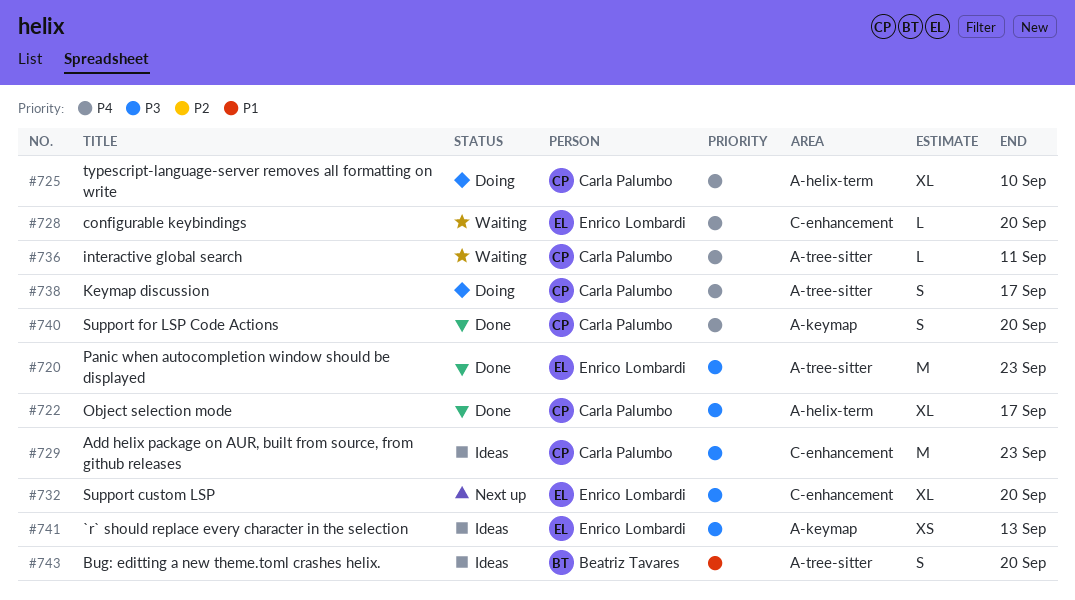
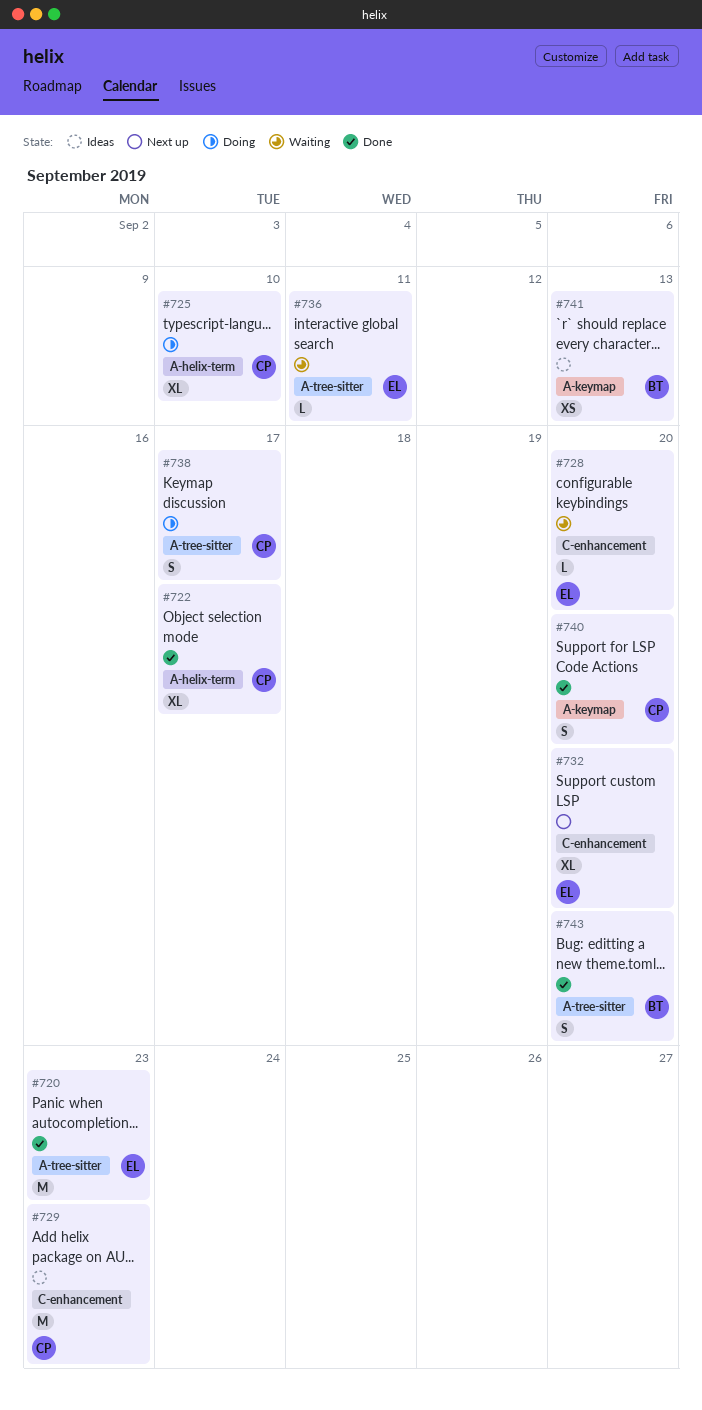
#736, owner: Carla Palumbo -> Enrico Lombardi
#741, owner: Enrico Lombardi -> Beatriz Tavares
#743, status: Ideas -> Done

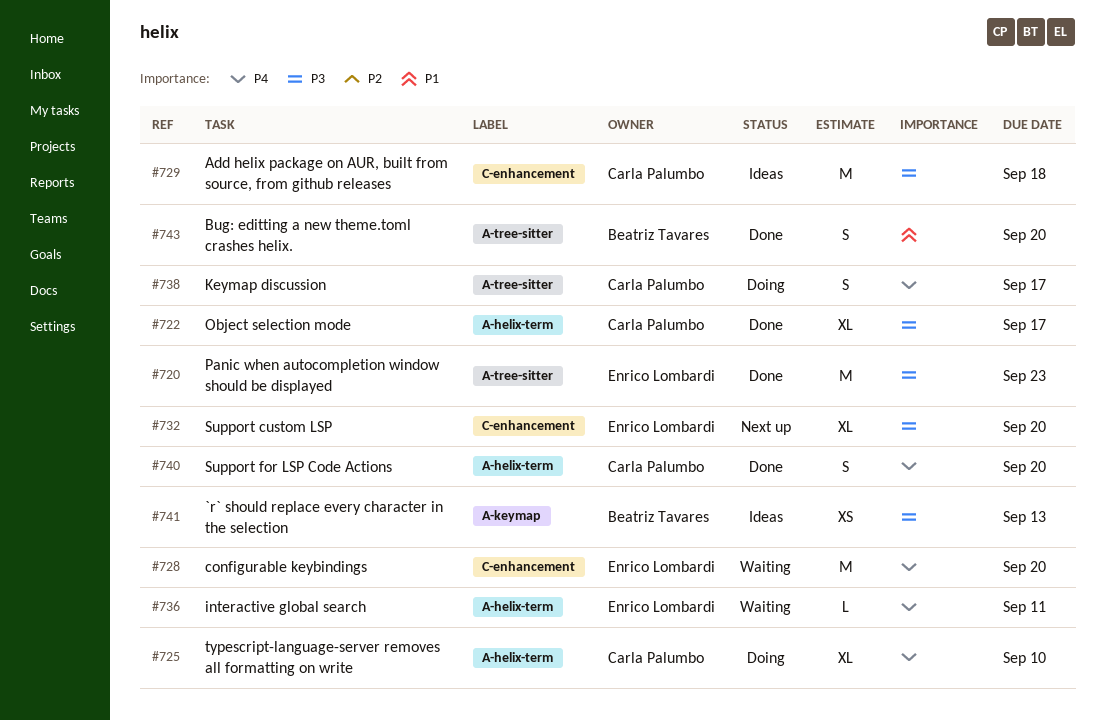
#728, estimate: L -> M
#729, due: Sep 23 -> Sep 18
#736, label: A-tree-sitter -> A-helix-term
#740, label: A-keymap -> A-helix-term

